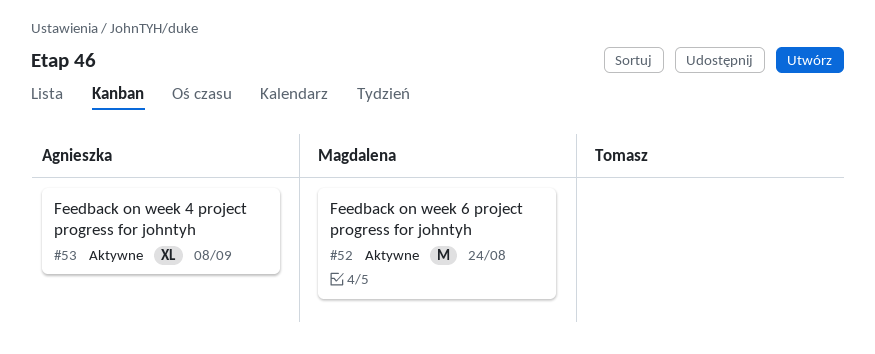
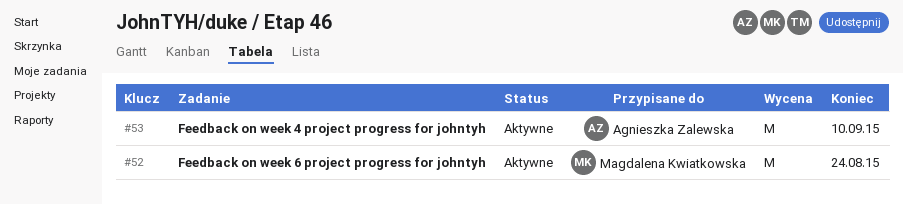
#53, estimate: XL -> M
#53, due: Sep 8 -> Sep 10

